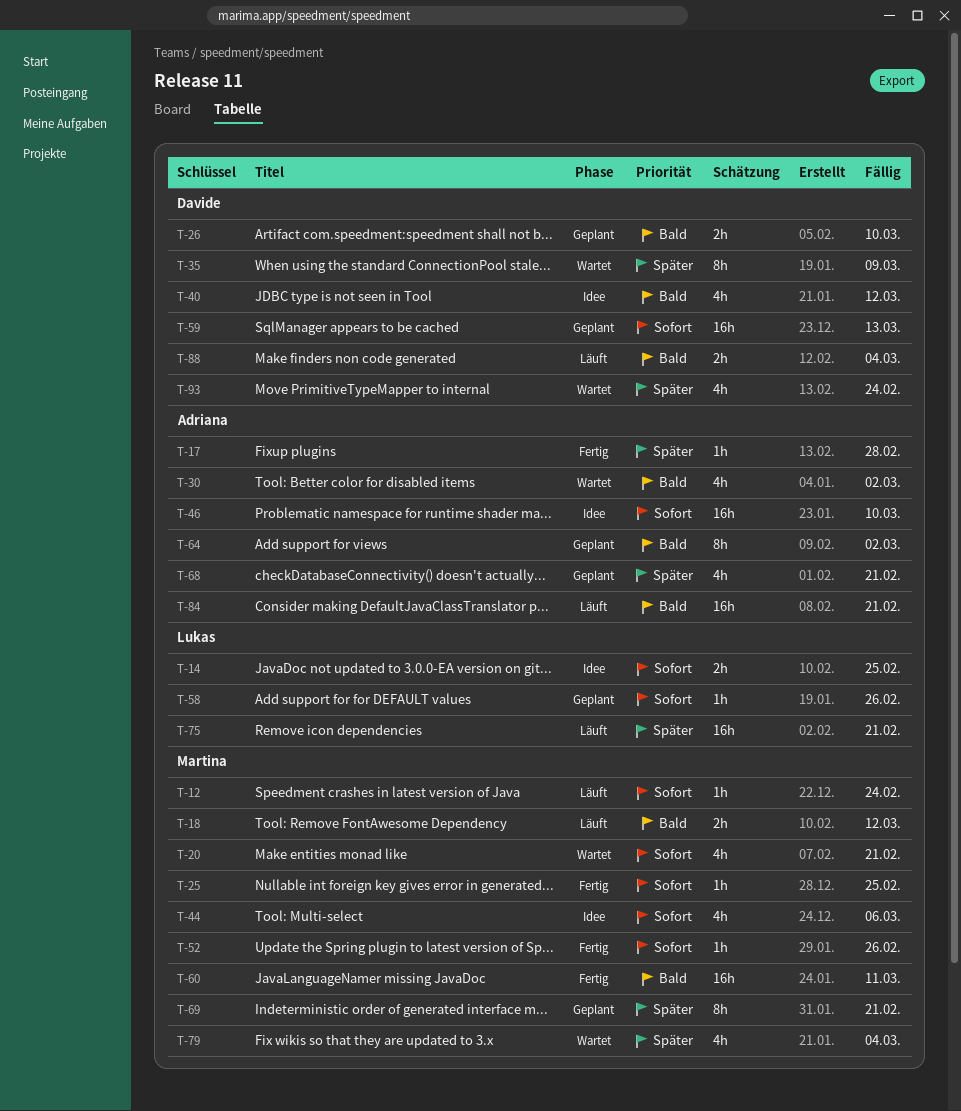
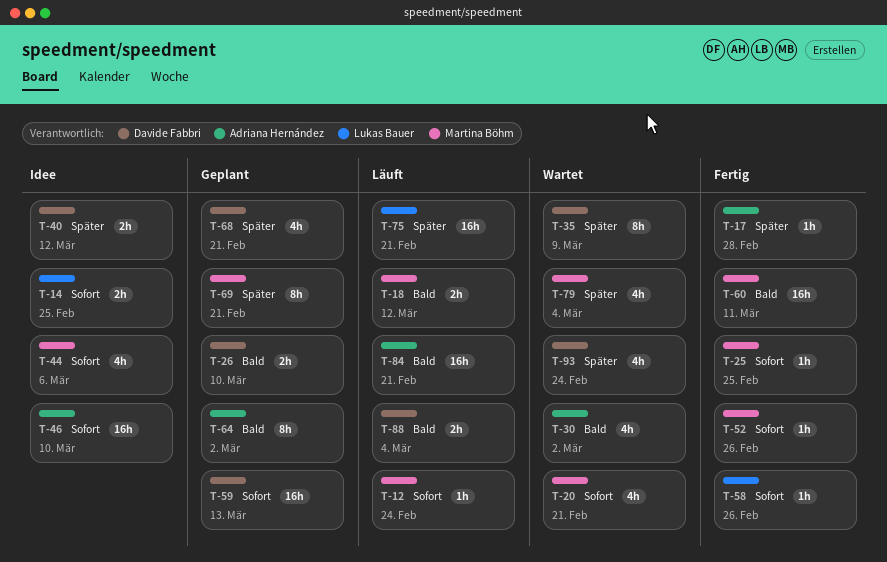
T-40, priority: Bald -> Später
T-40, estimate: 4h -> 2h
T-58, status: Geplant -> Fertig
T-68, owner: Adriana Hernández -> Davide Fabbri

